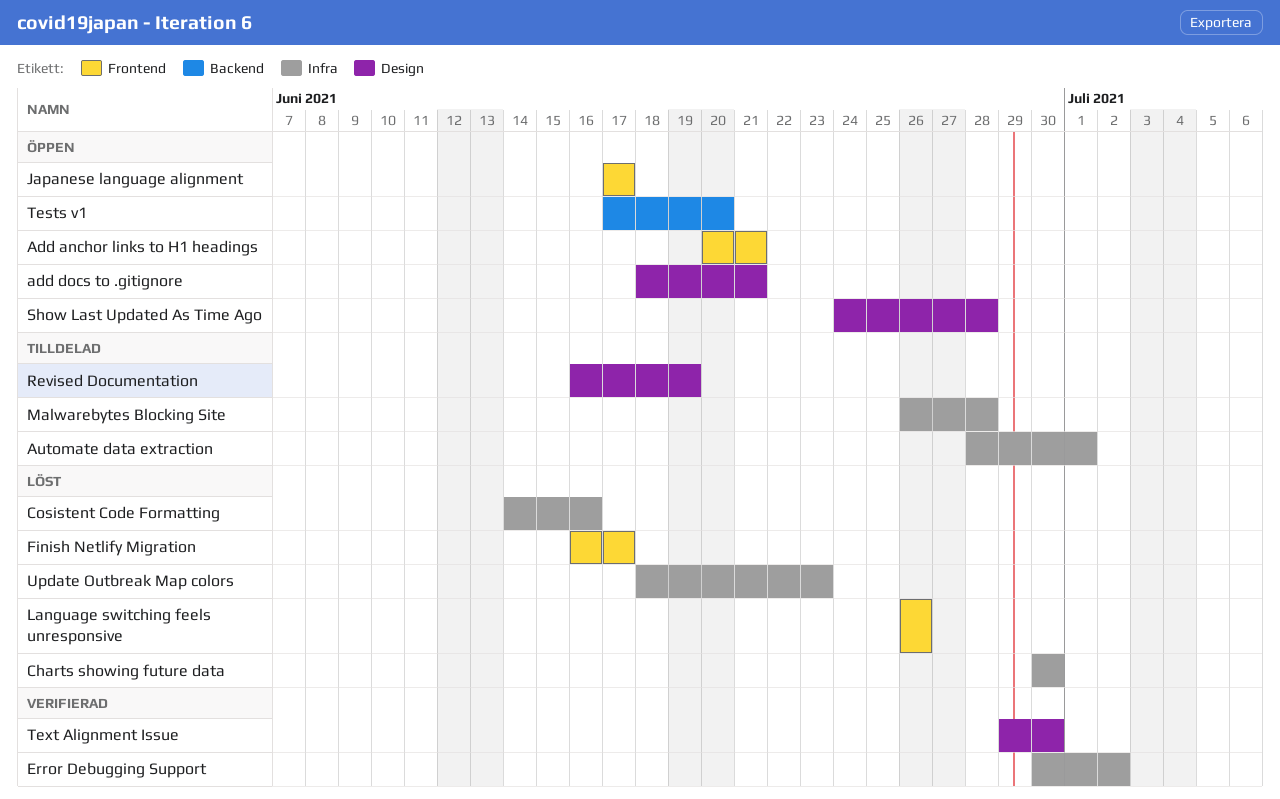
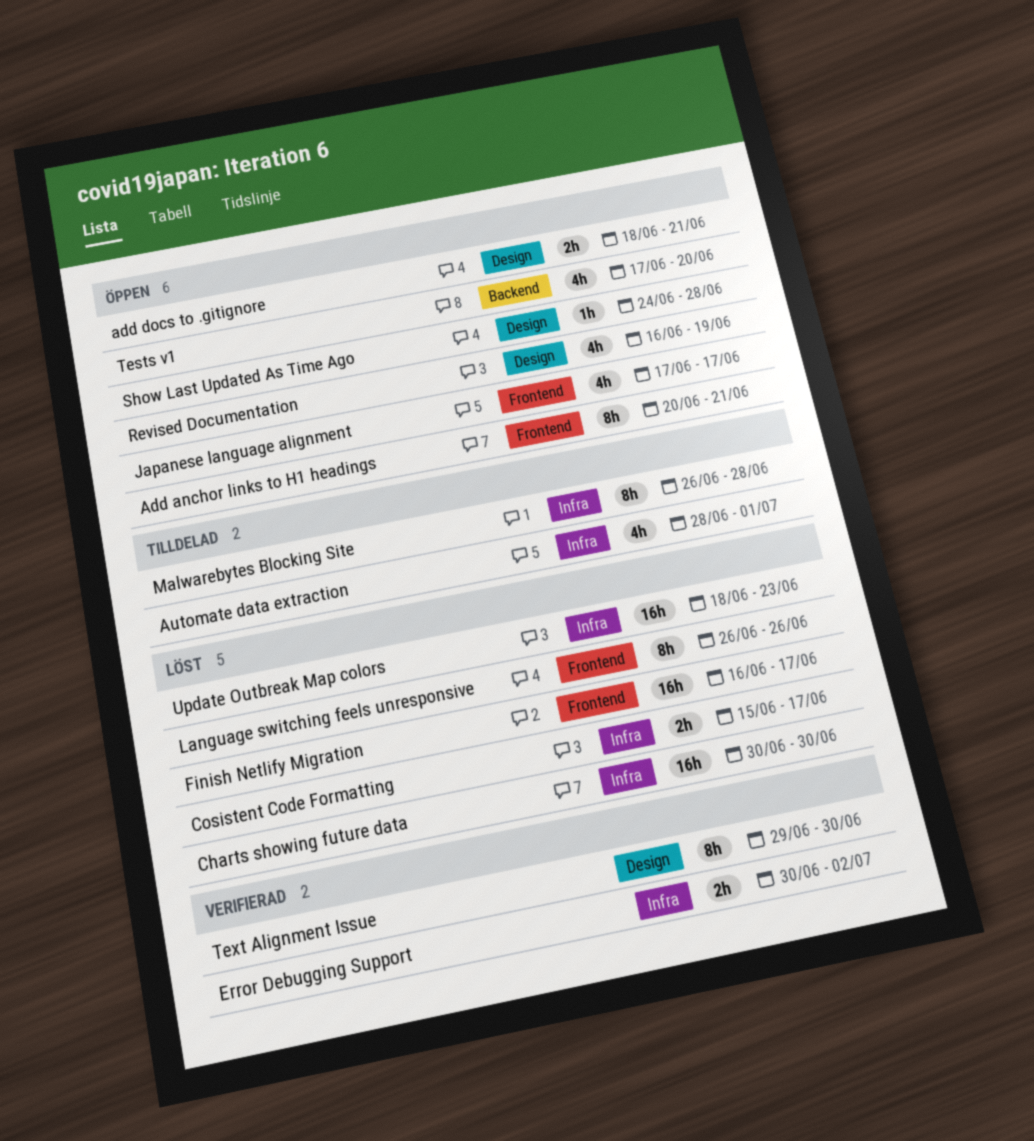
Cosistent Code Formatting, start: Jun 14 -> Jun 15
Cosistent Code Formatting, due: Jun 16 -> Jun 17
Revised Documentation, status: Tilldelad -> Öppen

